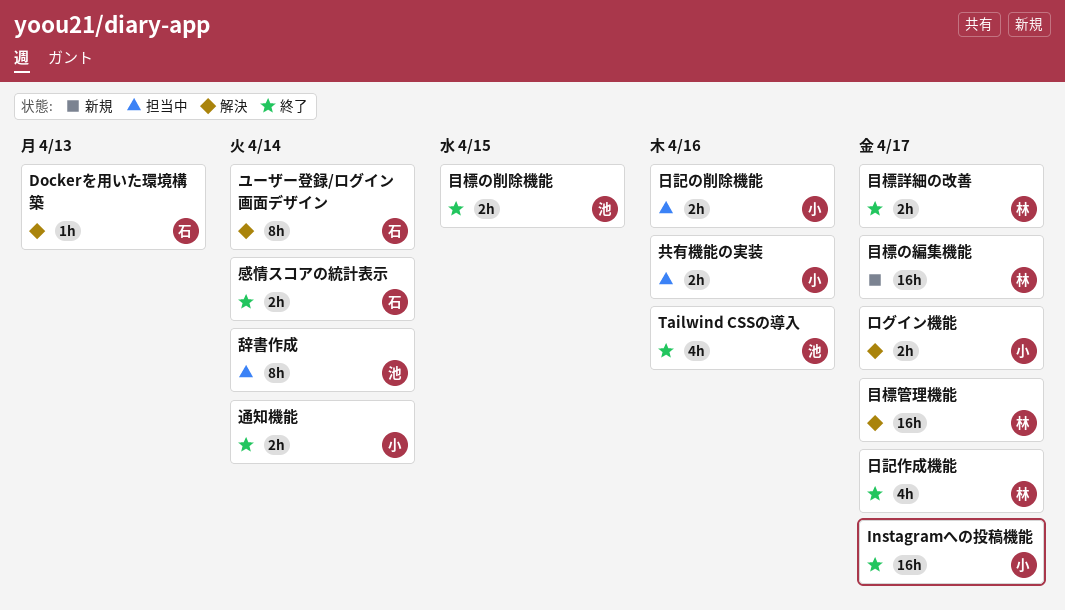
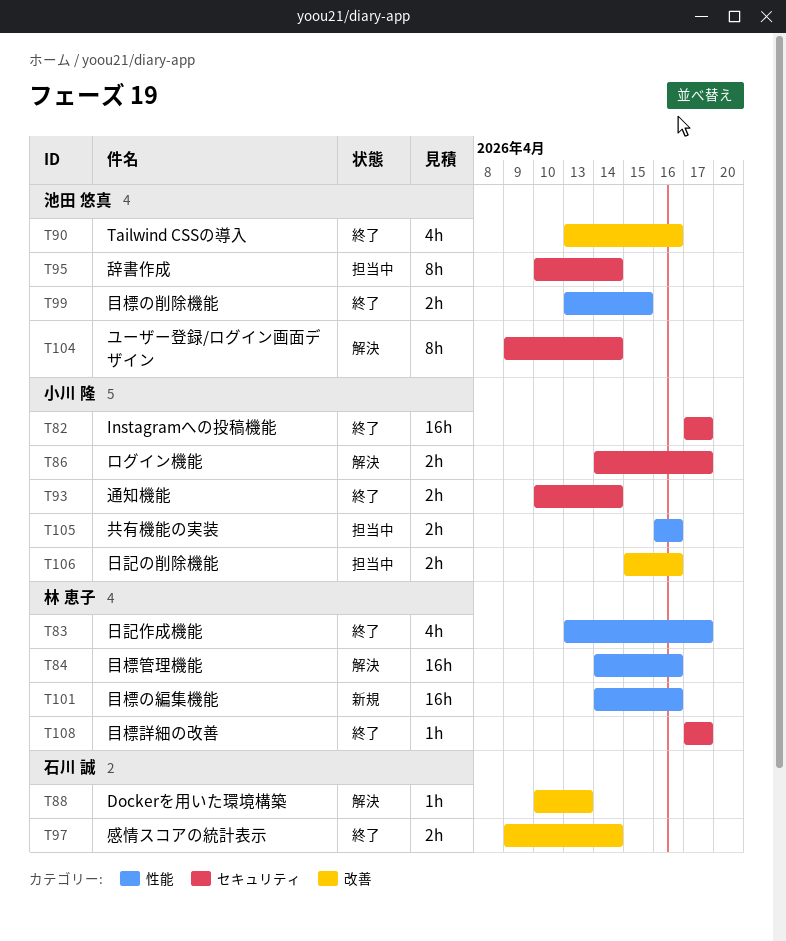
ユーザー登録/ログイン画面デザイン, owner: 石川 誠 -> 池田 悠真
目標の編集機能, due: Apr 17 -> Apr 16
目標管理機能, due: Apr 17 -> Apr 16
目標詳細の改善, estimate: 2h -> 1h

